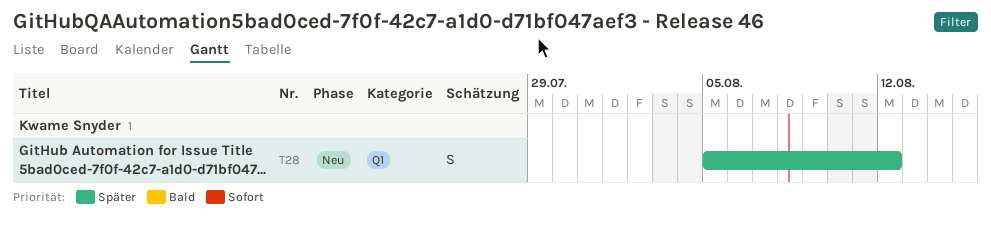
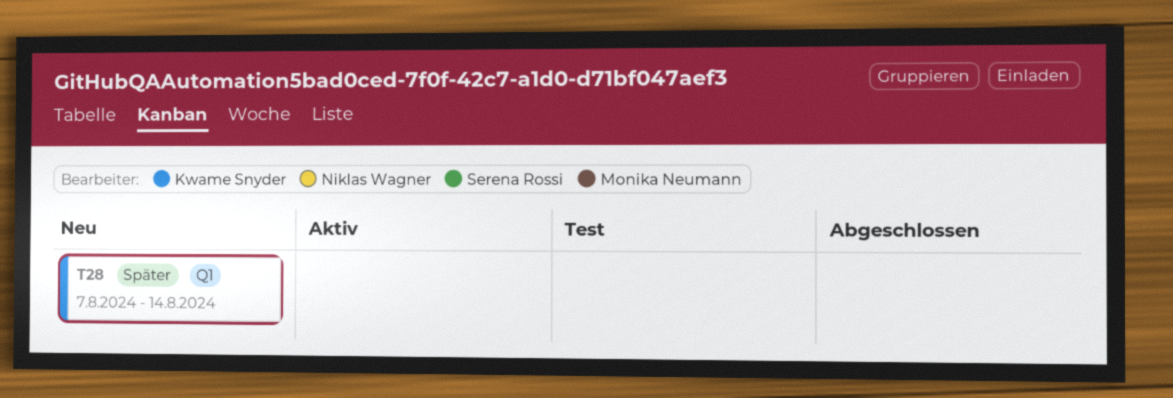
T28, start: Aug 5 -> Aug 7
T28, due: Aug 12 -> Aug 14

